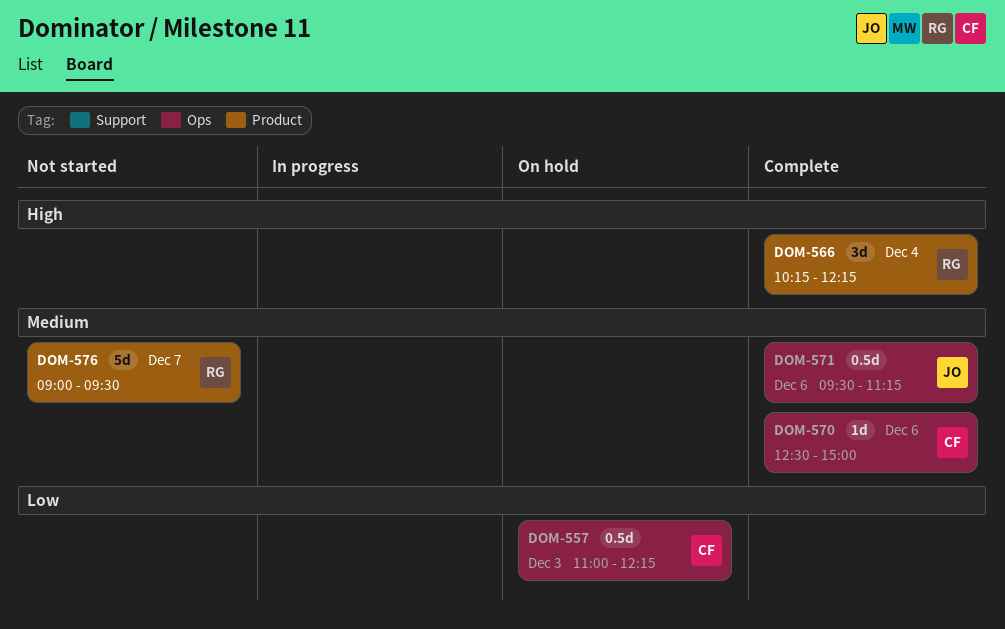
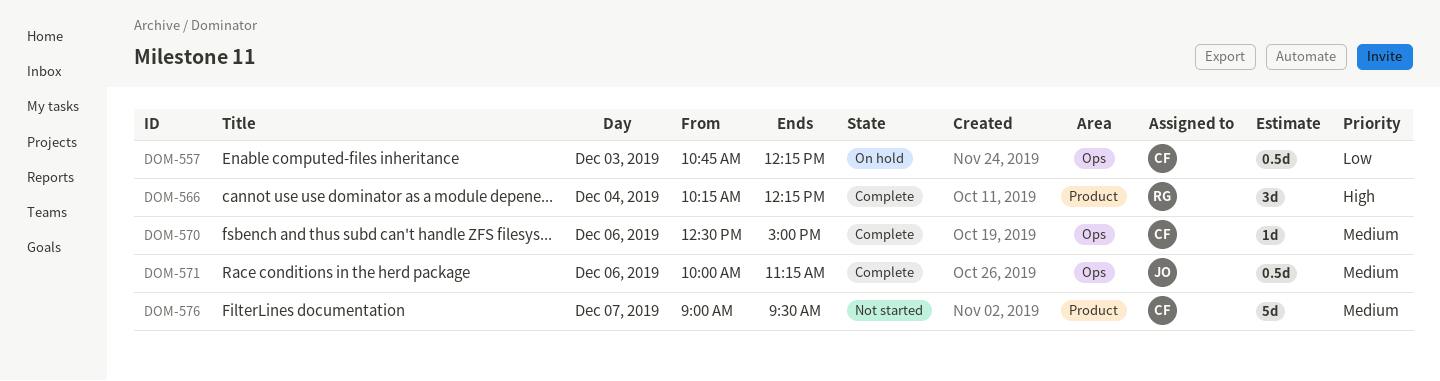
DOM-557, begins: 11:00 -> 10:45
DOM-571, begins: 09:30 -> 10:00
DOM-576, owner: RG -> CF

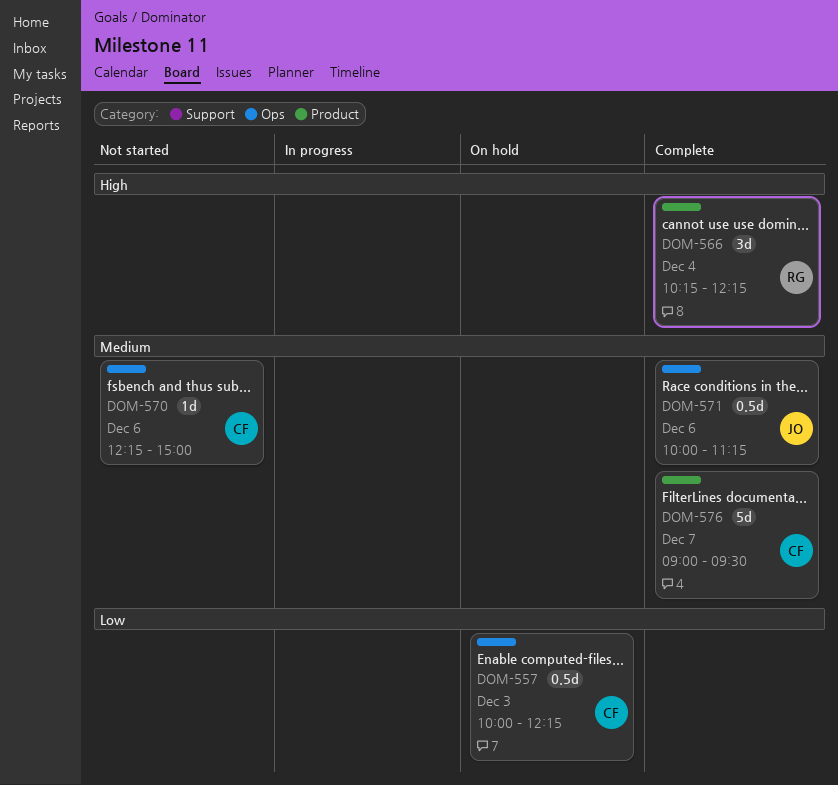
DOM-557, begins: 10:45 -> 10:00
DOM-570, status: Complete -> Not started
DOM-570, begins: 12:30 -> 12:15
DOM-576, status: Not started -> Complete

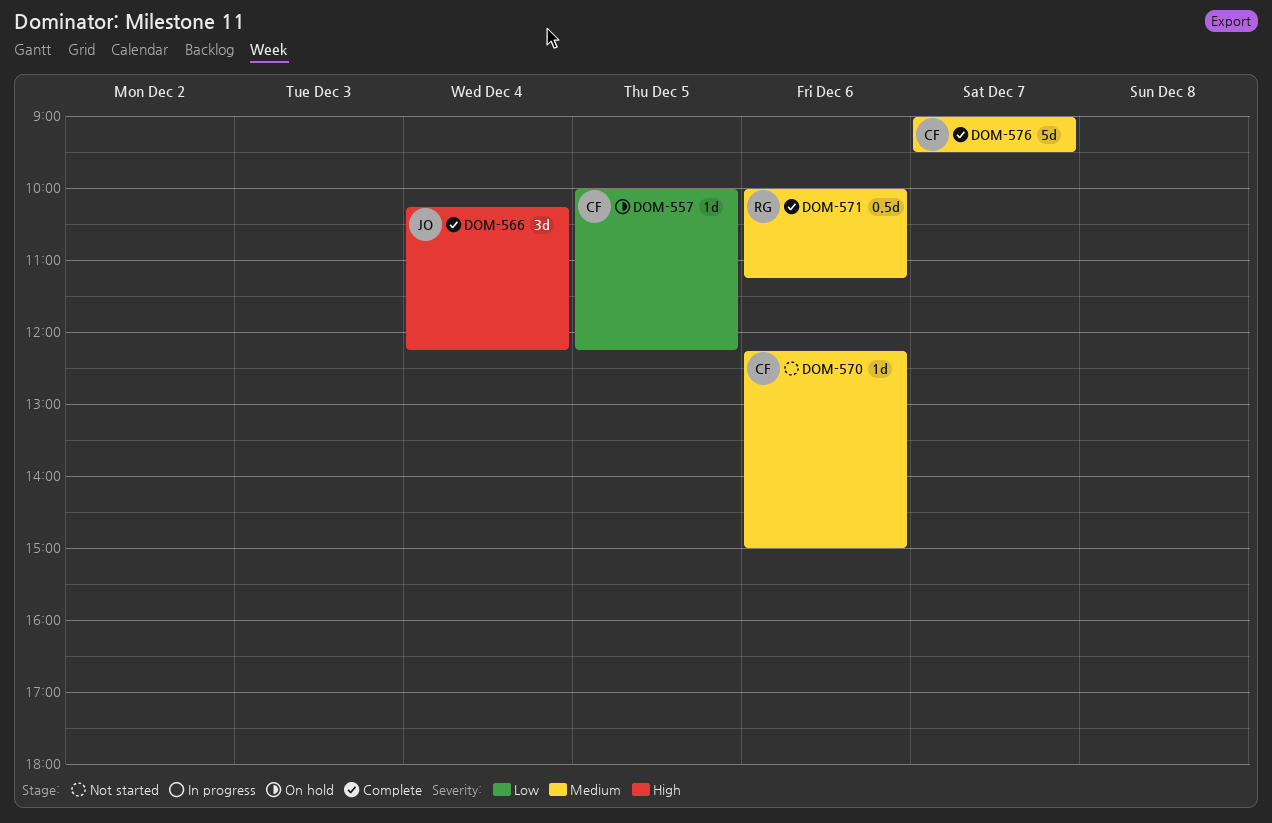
DOM-557, estimate: 0.5d -> 1d
DOM-557, day: Dec 3 -> Dec 5
DOM-566, owner: RG -> JO
DOM-571, owner: JO -> RG

